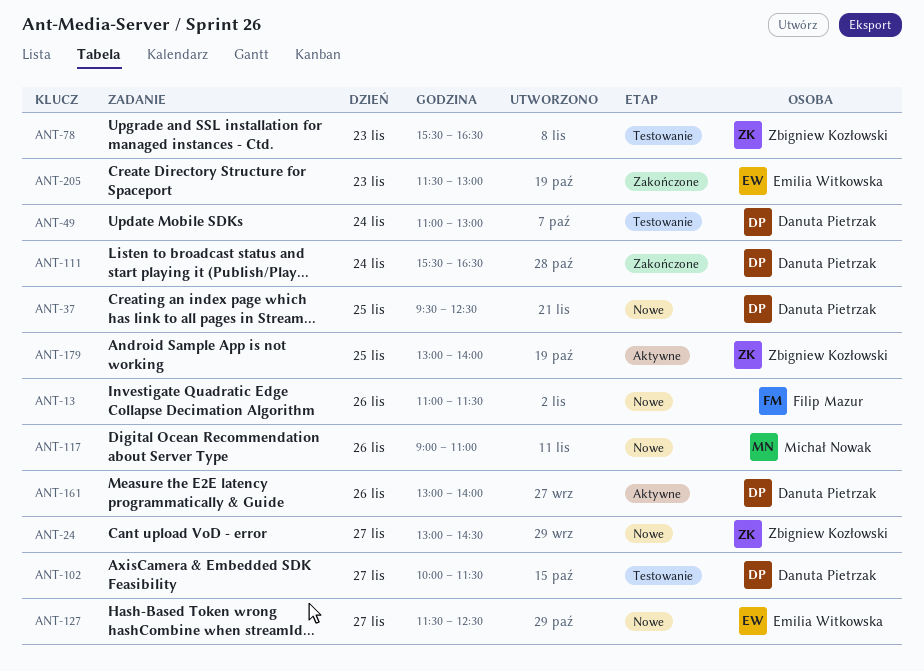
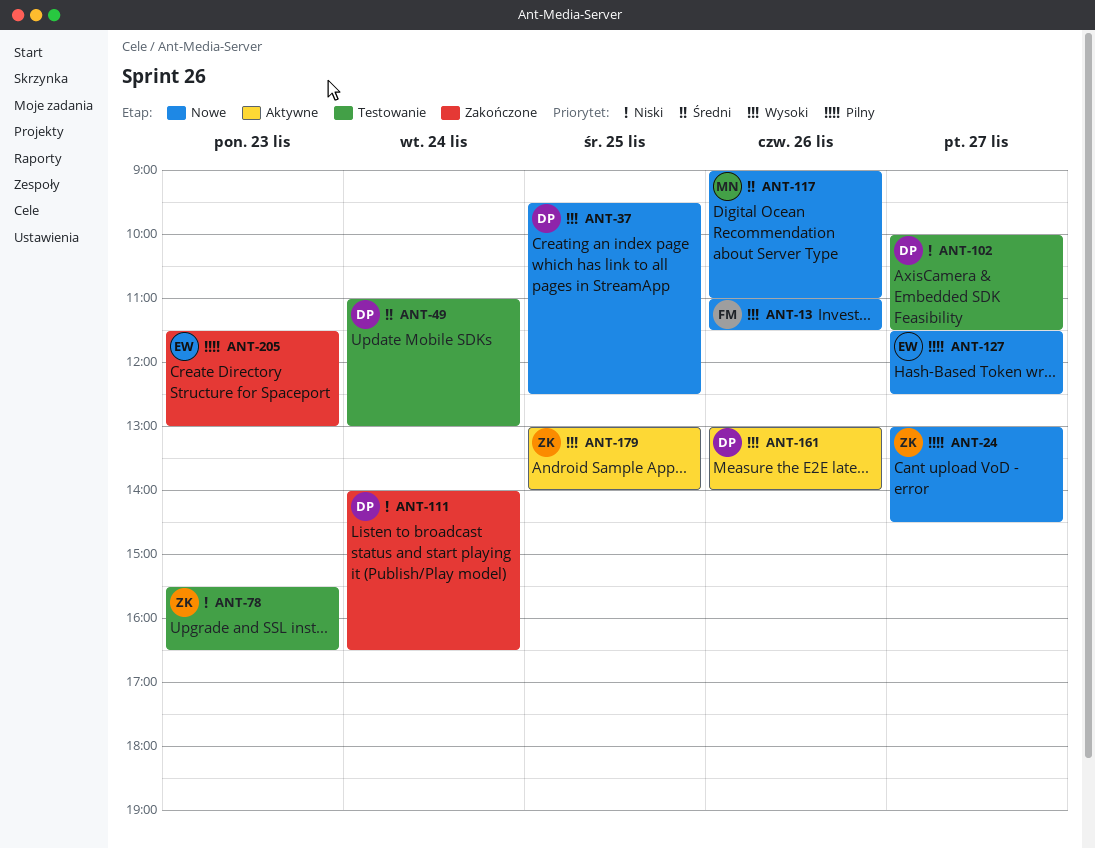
ANT-111, begins: 15:30 -> 14:00

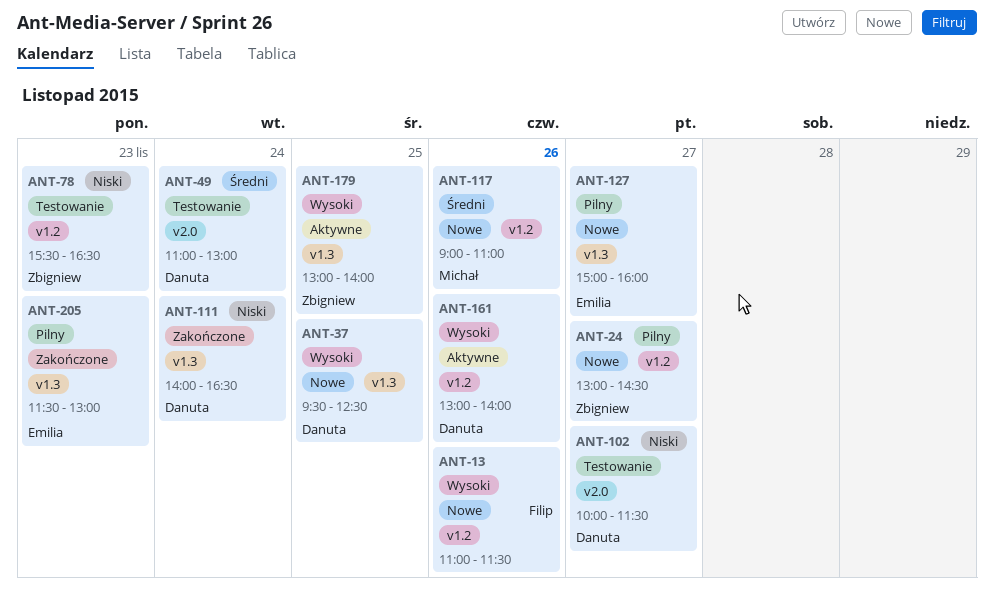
ANT-127, begins: 11:30 -> 15:00
ANT-127, ends: 12:30 -> 16:00

